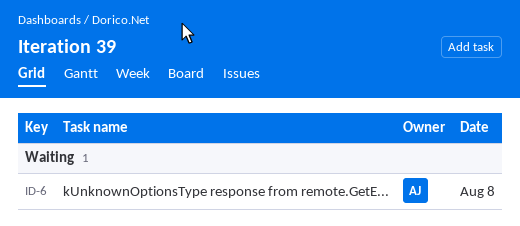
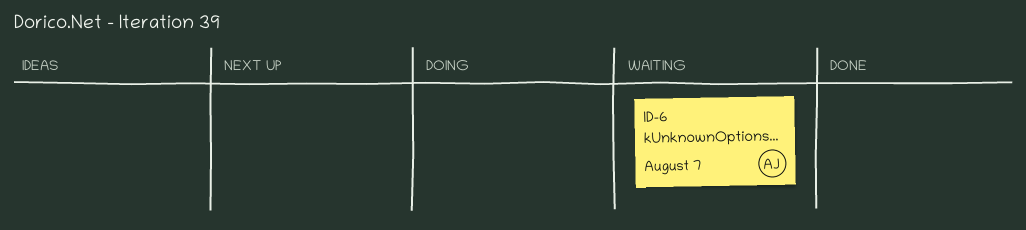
ID-6, day: Aug 8 -> Aug 7

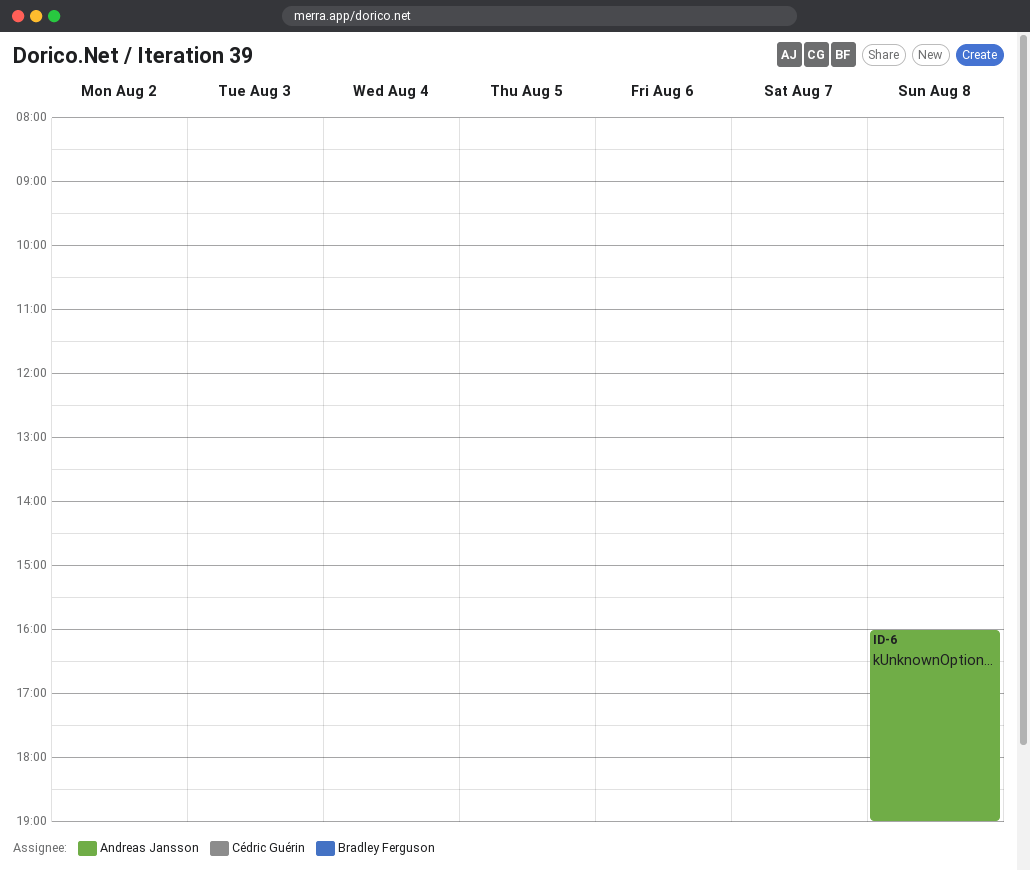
ID-6, day: Aug 7 -> Aug 8

